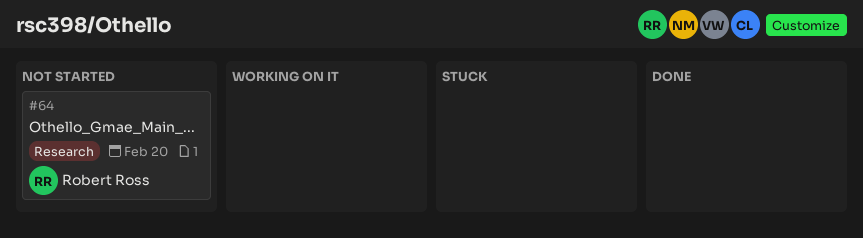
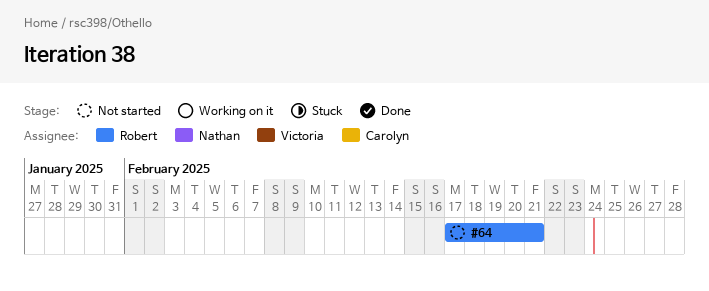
#64, due: Feb 20 -> Feb 21

